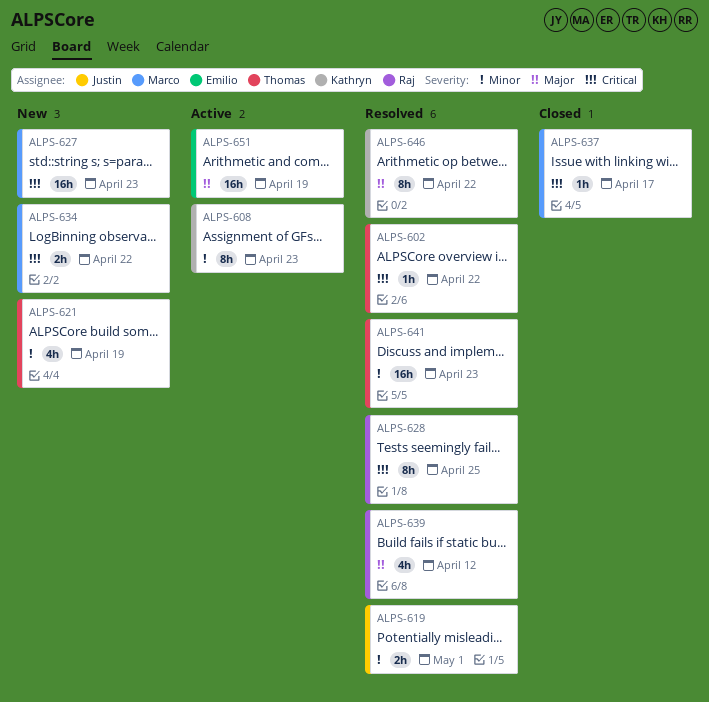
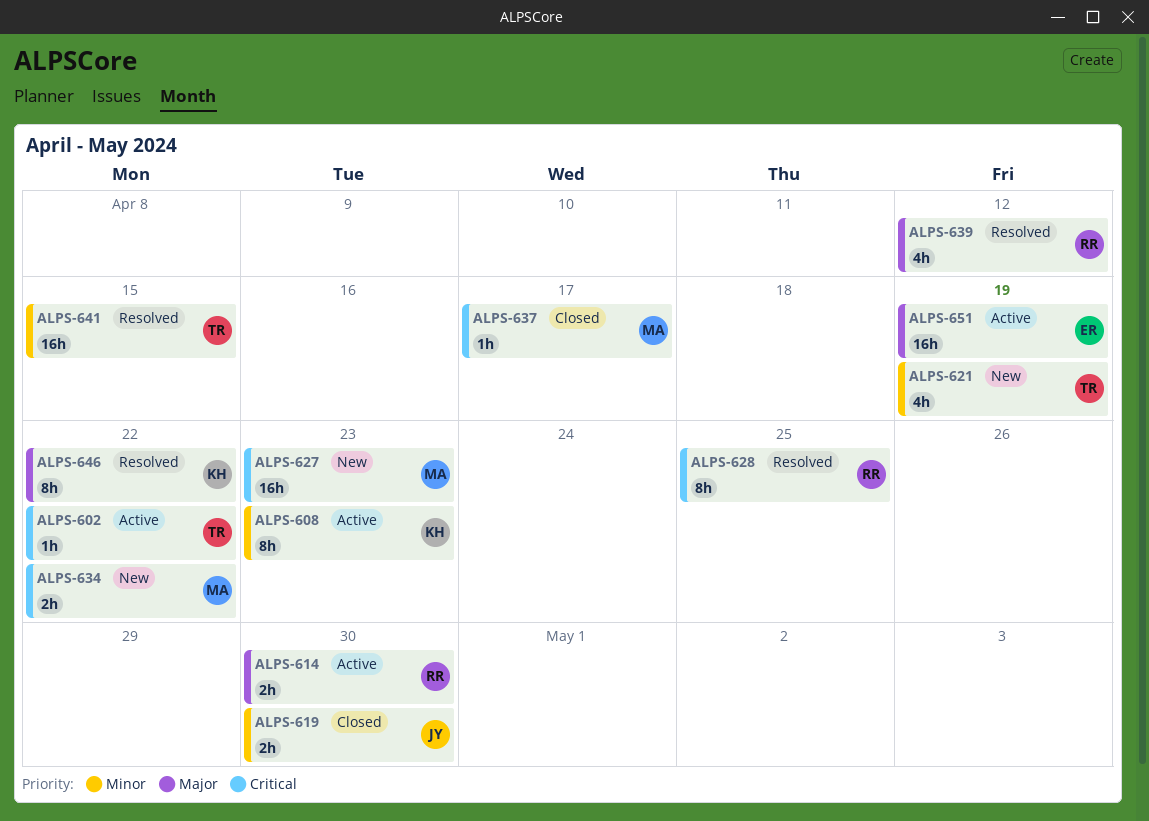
ALPS-602, status: Resolved -> Active
ALPS-614: none -> present
ALPS-619, status: Resolved -> Closed
ALPS-619, due: May 1 -> Apr 30
ALPS-641, due: Apr 23 -> Apr 15

